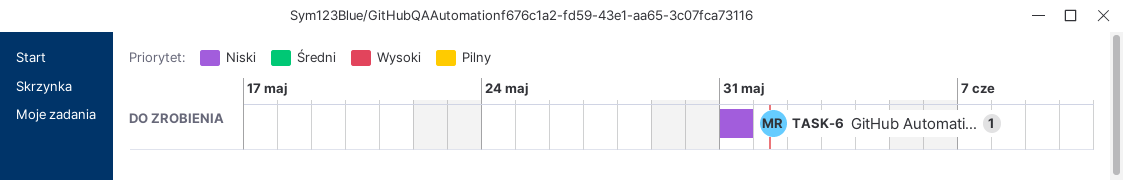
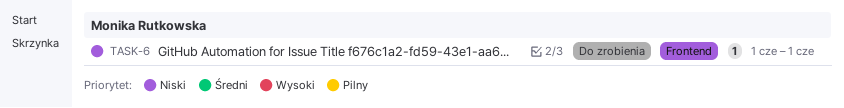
TASK-6, start: May 31 -> Jun 1
TASK-6, due: May 31 -> Jun 1

